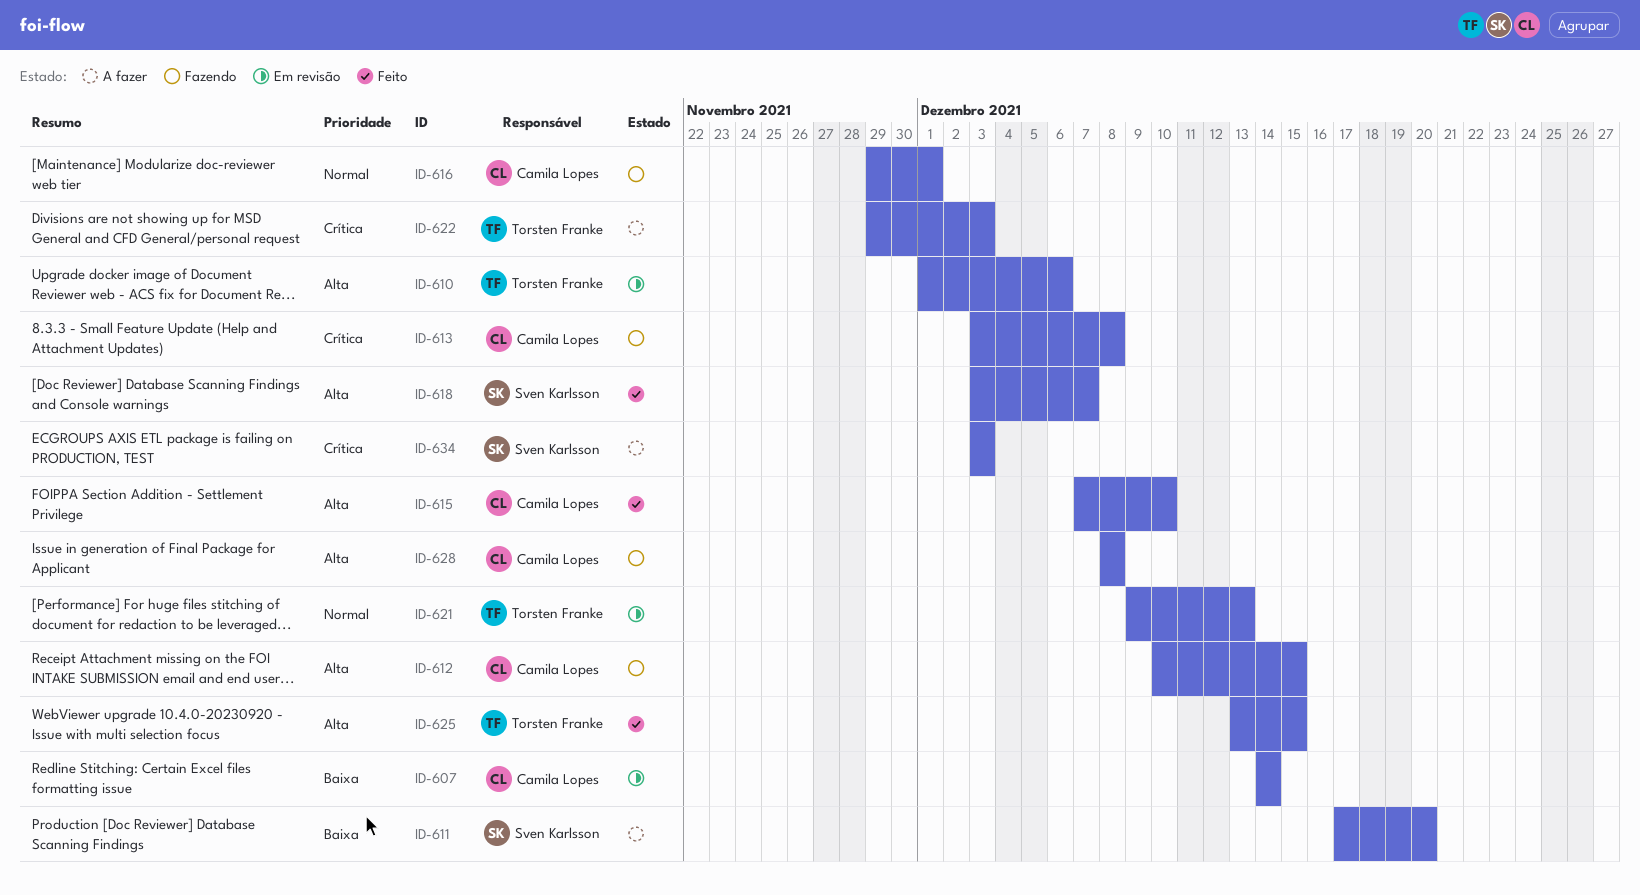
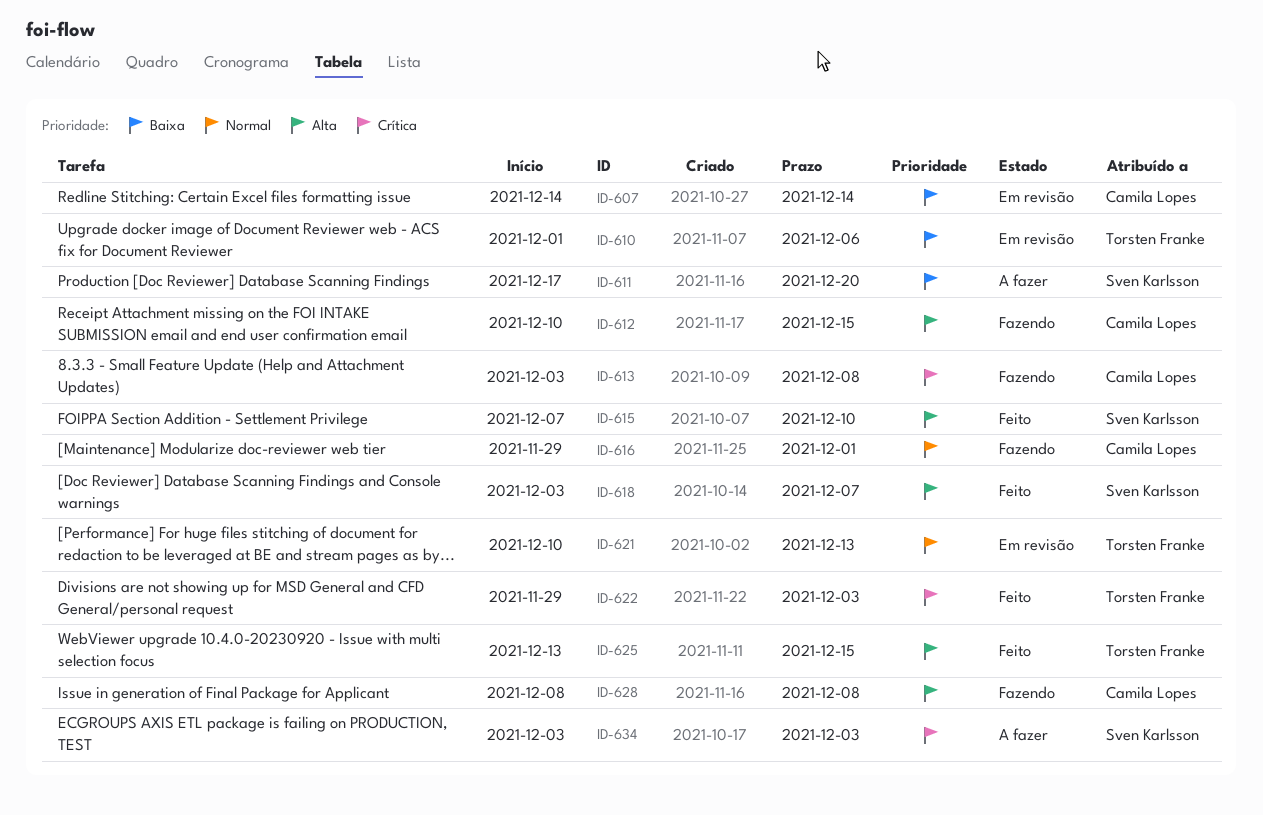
ID-610, priority: Alta -> Baixa
ID-615, owner: Camila Lopes -> Sven Karlsson
ID-621, start: Dec 9 -> Dec 10
ID-622, status: A fazer -> Feito

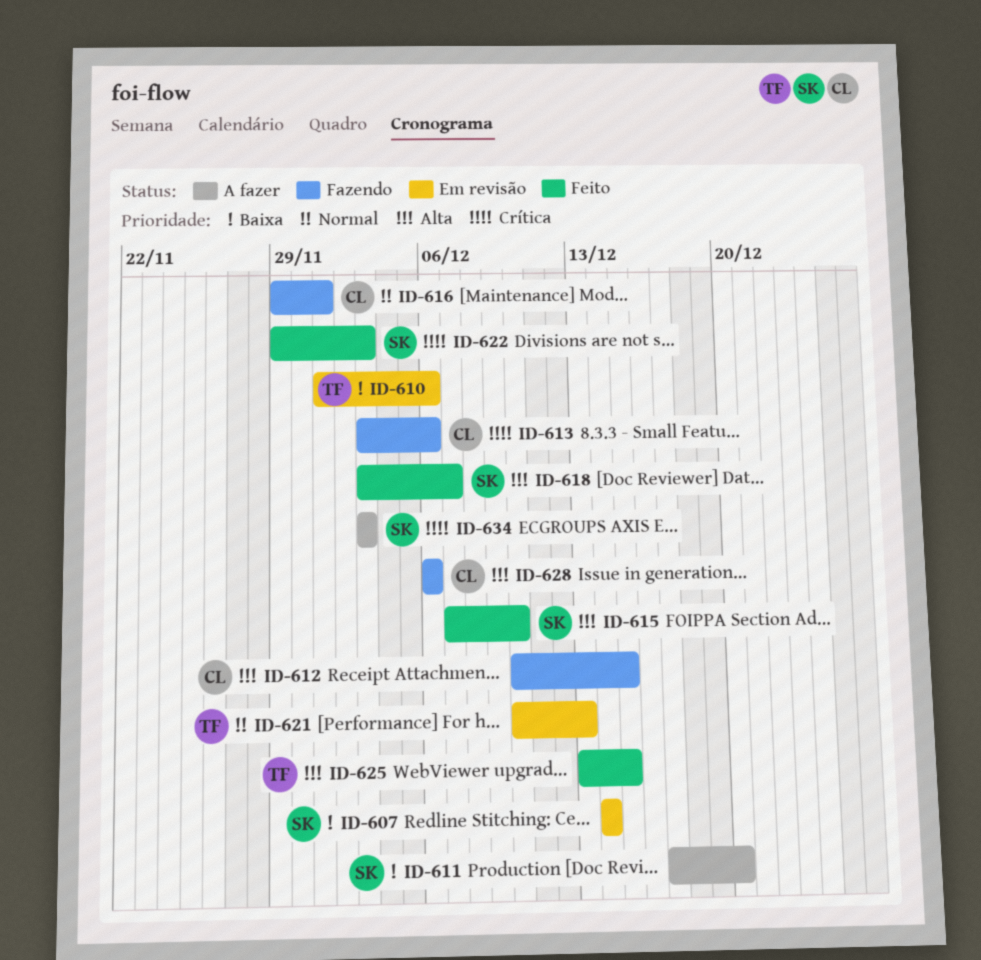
ID-607, owner: Camila Lopes -> Sven Karlsson
ID-613, due: Dec 8 -> Dec 6
ID-622, owner: Torsten Franke -> Sven Karlsson
ID-628, start: Dec 8 -> Dec 6
ID-628, due: Dec 8 -> Dec 6

